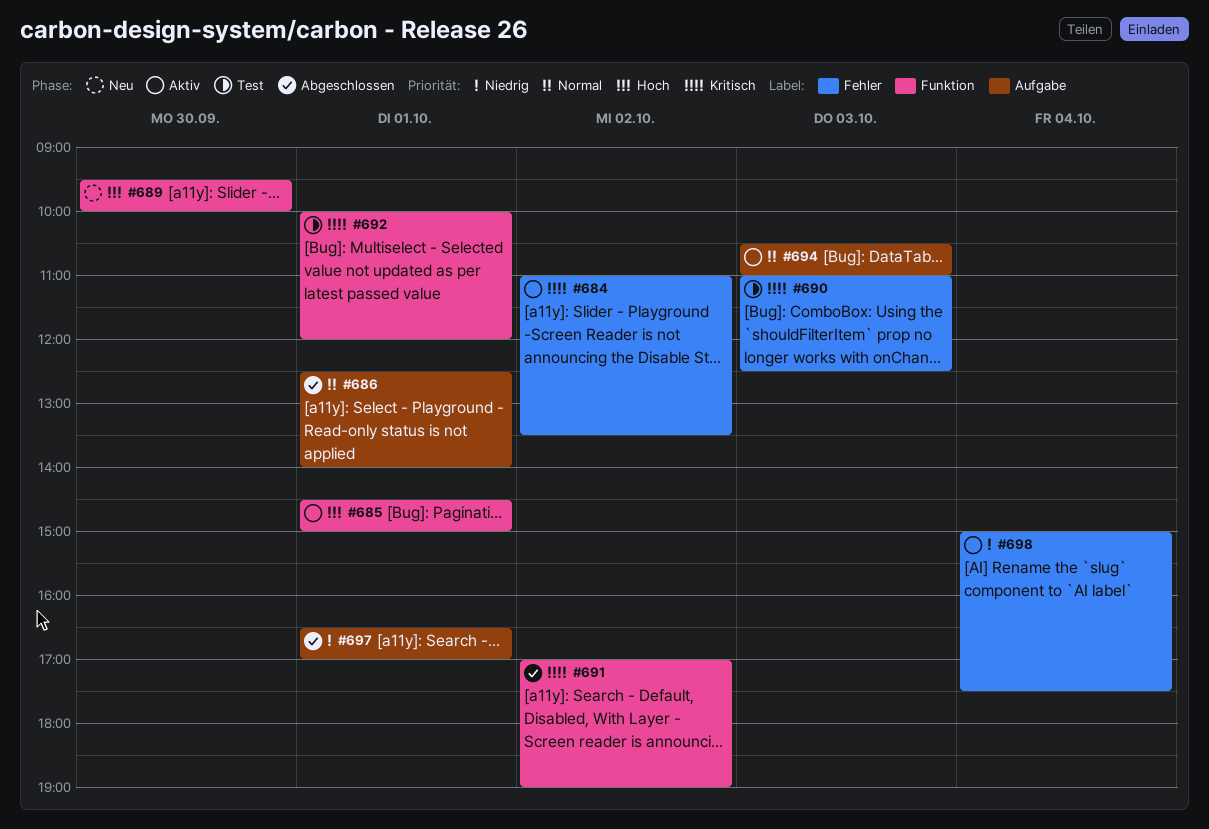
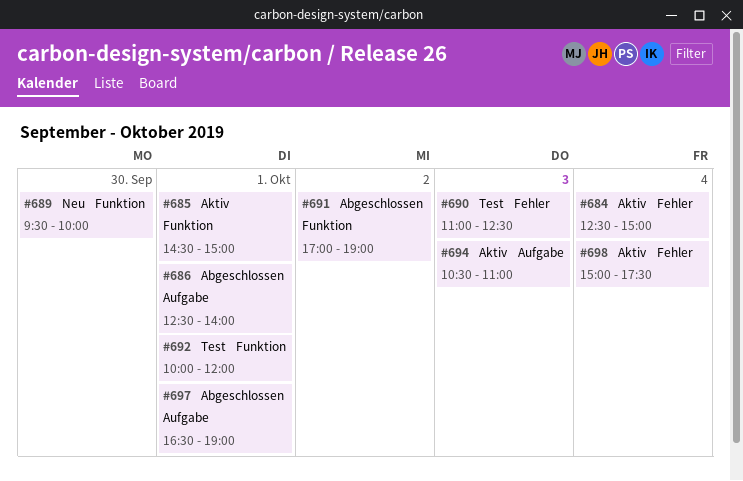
#684, day: Oct 2 -> Oct 4
#684, begins: 11:00 -> 12:30
#684, ends: 13:30 -> 15:00
#697, ends: 17:00 -> 19:00

